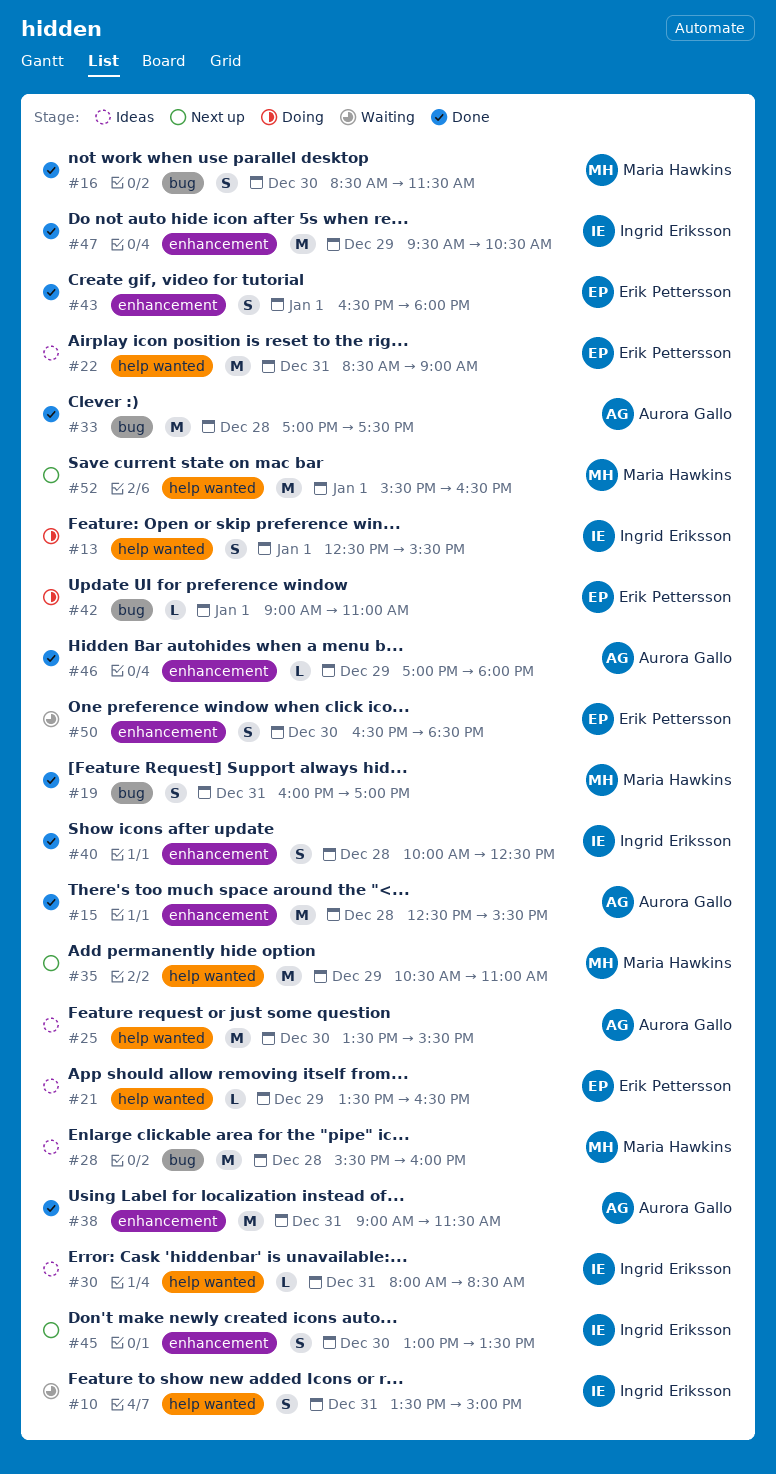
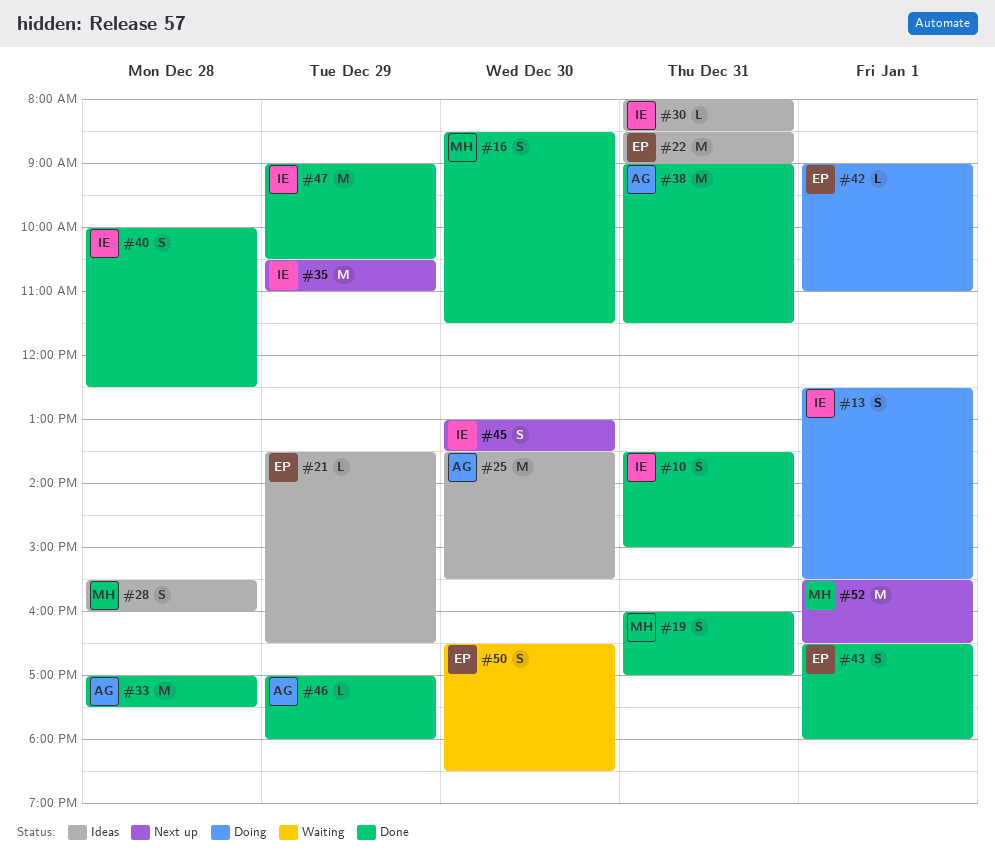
#10, status: Waiting -> Done
#15: present -> none
#28, estimate: M -> S
#35, owner: Maria Hawkins -> Ingrid Eriksson
#47, begins: 09:30 -> 09:00

